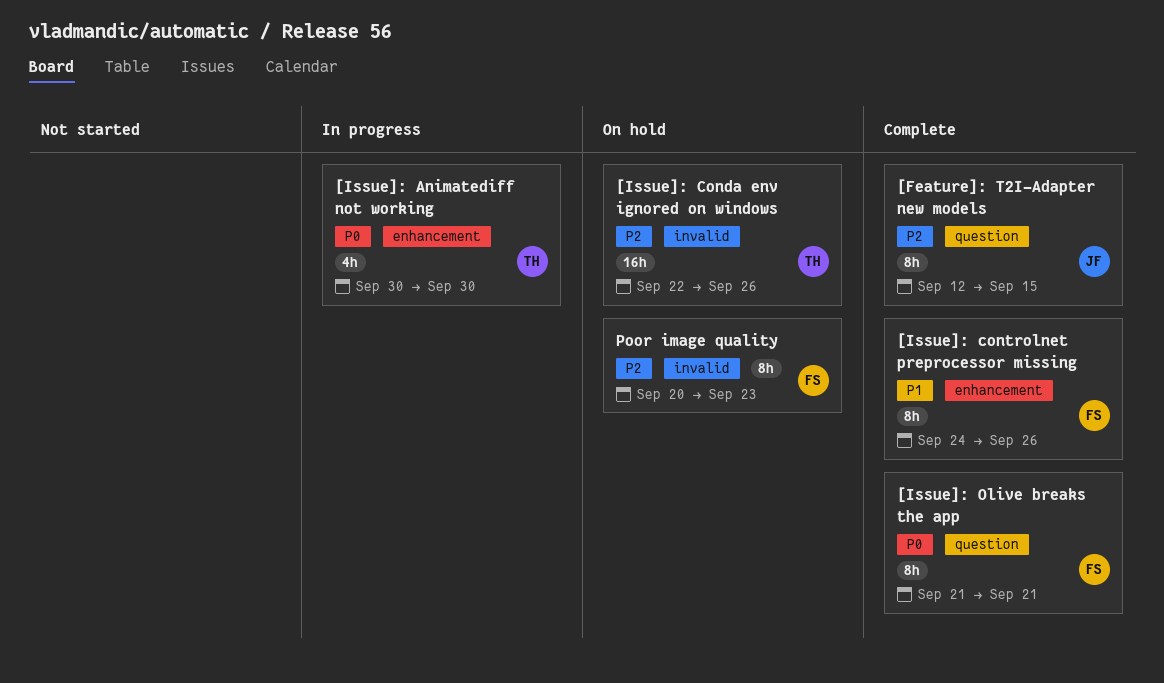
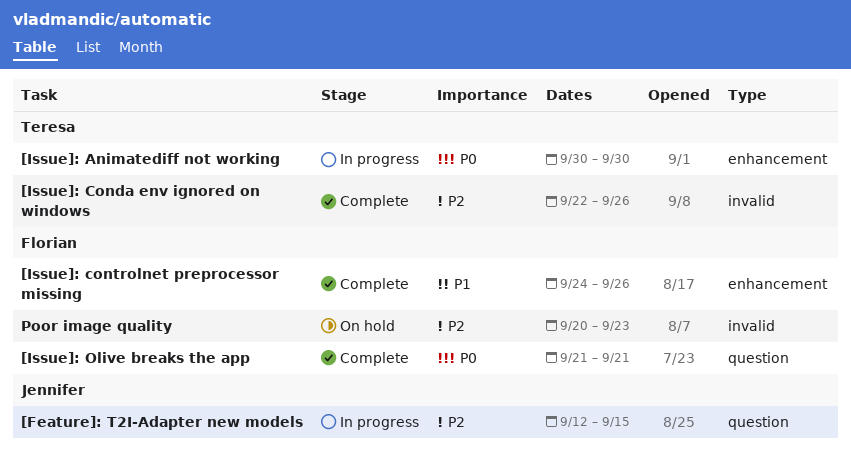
[Feature]: T2I-Adapter new models, status: Complete -> In progress
[Issue]: Conda env ignored on windows, status: On hold -> Complete

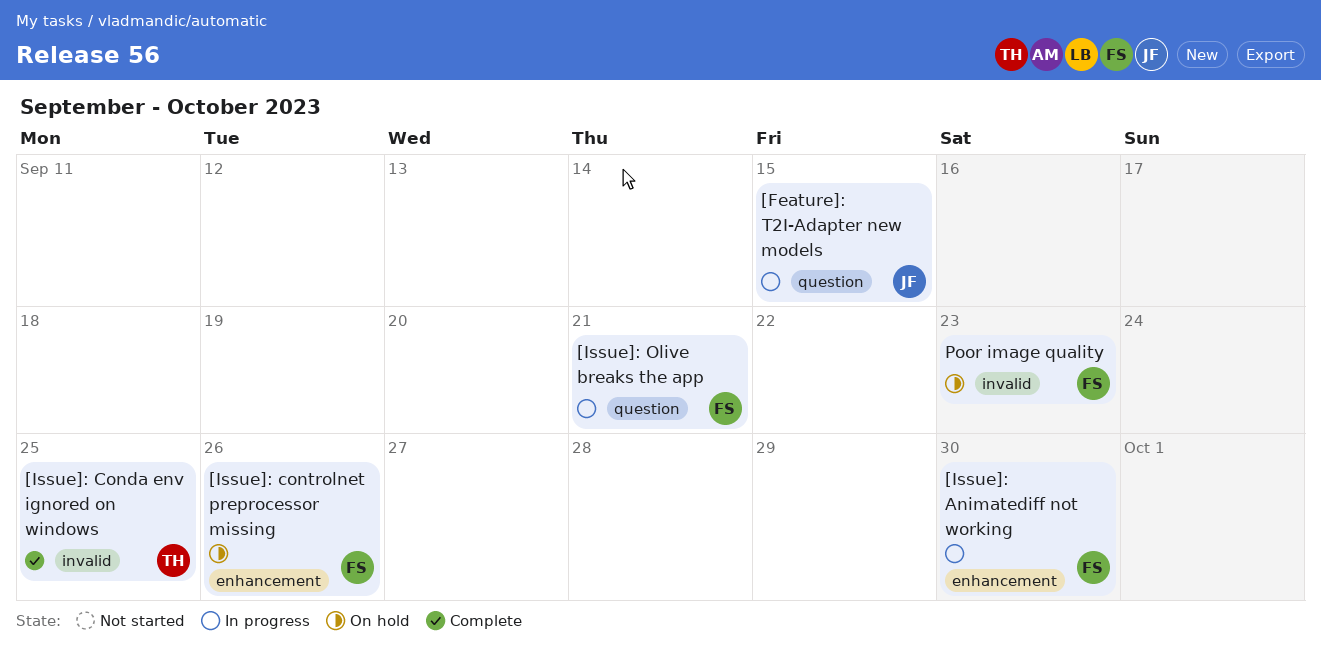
[Issue]: Animatediff not working, owner: Teresa -> Florian
[Issue]: Conda env ignored on windows, due: Sep 26 -> Sep 25
[Issue]: controlnet preprocessor missing, status: Complete -> On hold
[Issue]: Olive breaks the app, status: Complete -> In progress

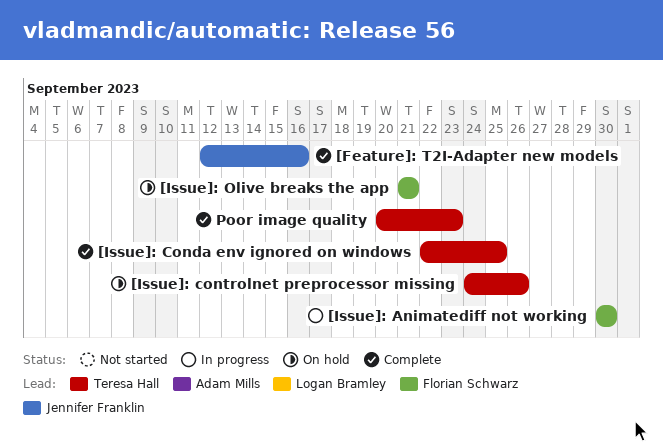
[Feature]: T2I-Adapter new models, status: In progress -> Complete
[Feature]: T2I-Adapter new models, due: Sep 15 -> Sep 16
[Issue]: controlnet preprocessor missing, owner: Florian Schwarz -> Teresa Hall
[Issue]: Olive breaks the app, status: In progress -> On hold
Poor image quality, status: On hold -> Complete
Poor image quality, owner: Florian Schwarz -> Teresa Hall

